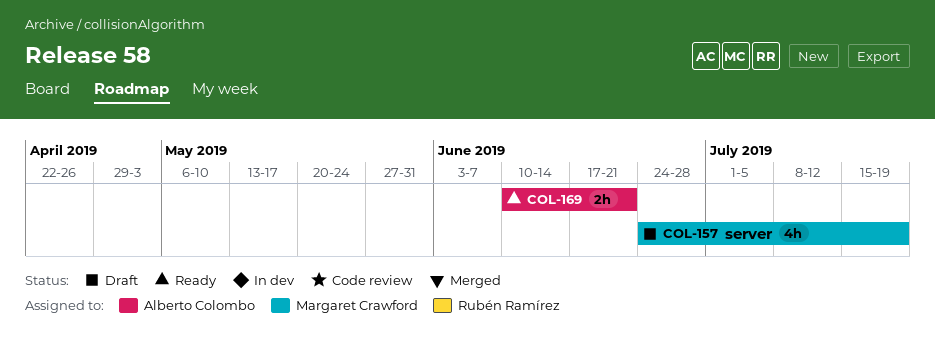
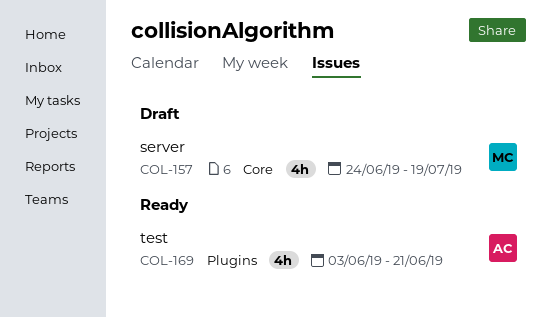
COL-169, estimate: 2h -> 4h
COL-169, start: Jun 10 -> Jun 3

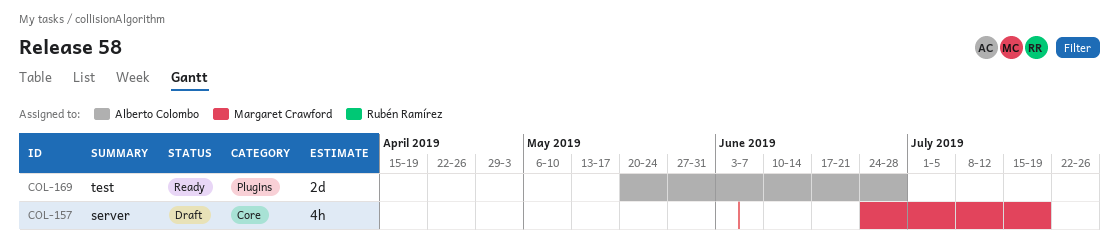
COL-169, estimate: 4h -> 2d
COL-169, start: Jun 3 -> May 20
COL-169, due: Jun 21 -> Jun 28

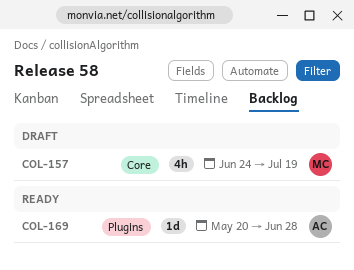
COL-169, estimate: 2d -> 1d

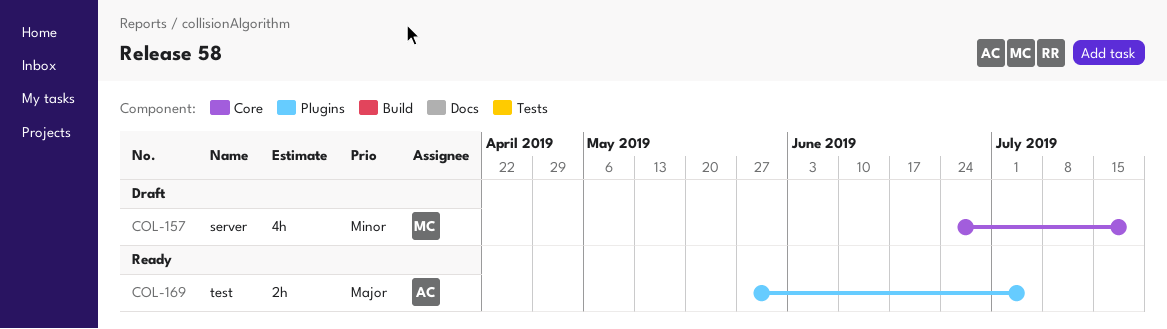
COL-169, estimate: 1d -> 2h
COL-169, start: May 20 -> May 27
COL-169, due: Jun 28 -> Jul 5

